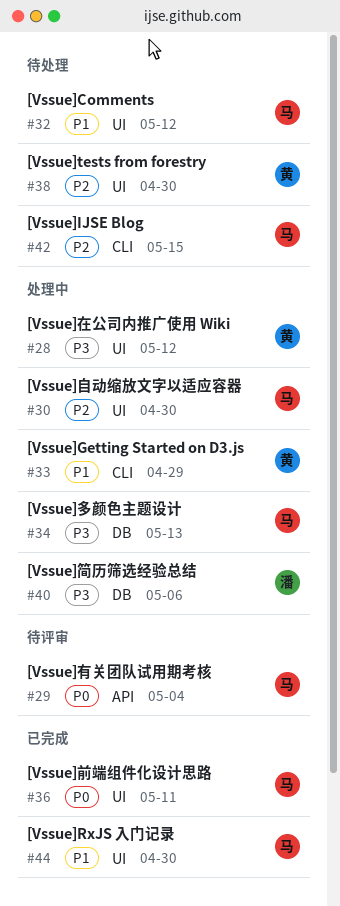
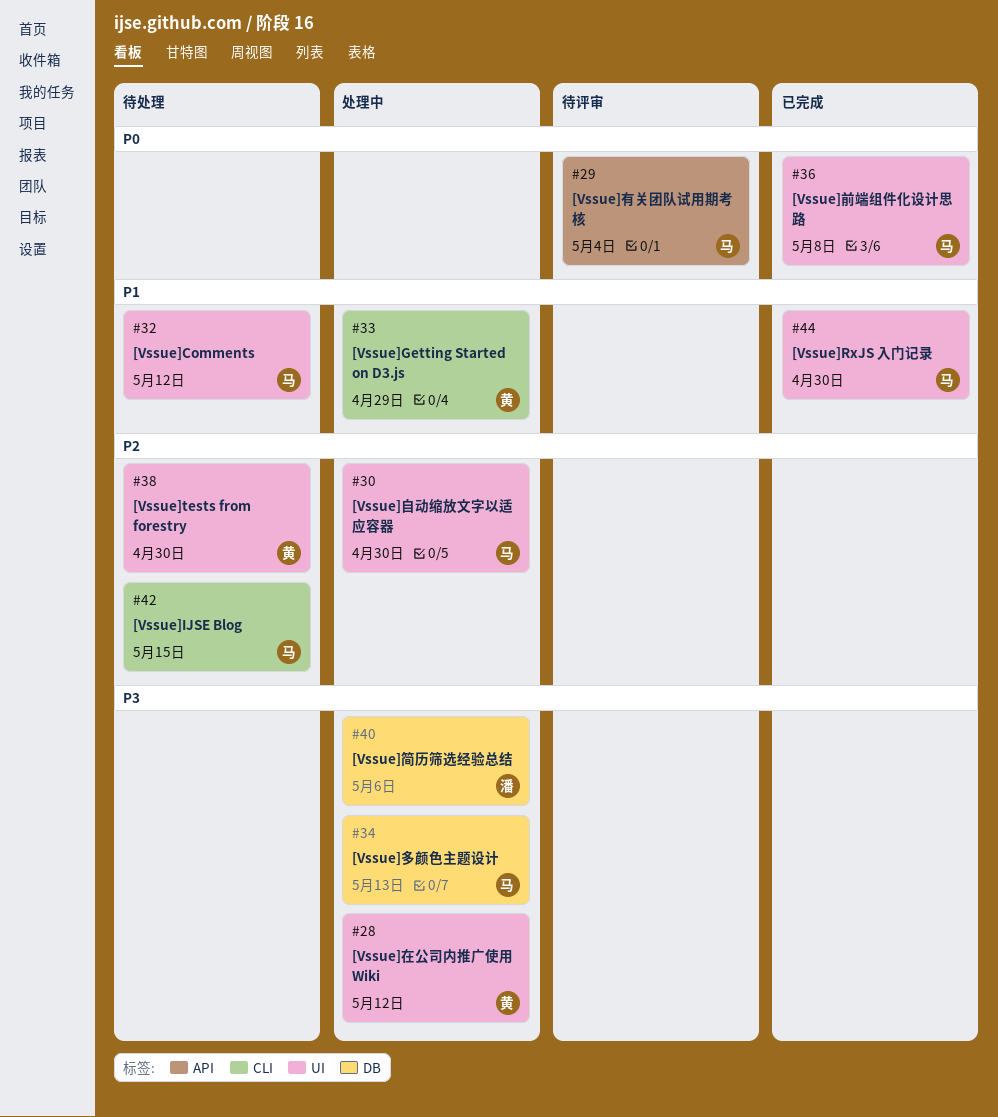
#36, due: May 11 -> May 8

